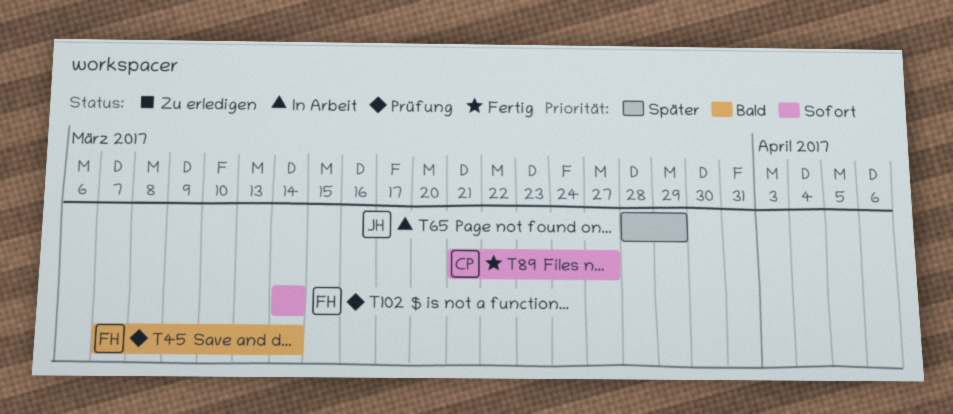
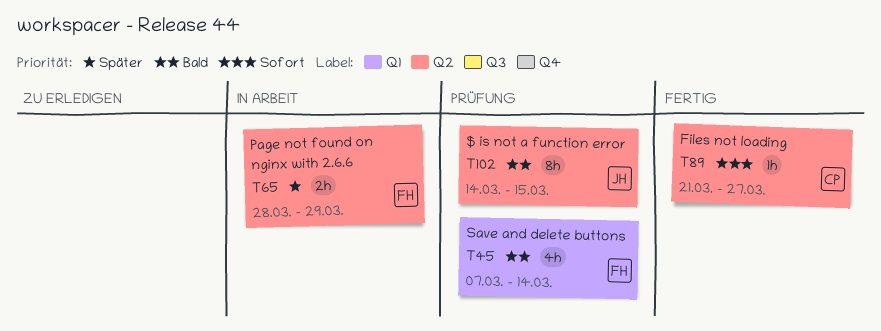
T65, owner: JH -> FH
T102, owner: FH -> JH
T102, priority: Sofort -> Bald
T102, due: Mar 14 -> Mar 15

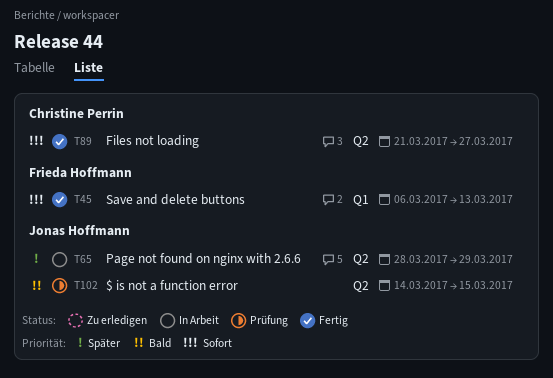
T45, status: Prüfung -> Fertig
T45, priority: Bald -> Sofort
T45, start: Mar 7 -> Mar 6
T45, due: Mar 14 -> Mar 13
T65, owner: Frieda Hoffmann -> Jonas Hoffmann

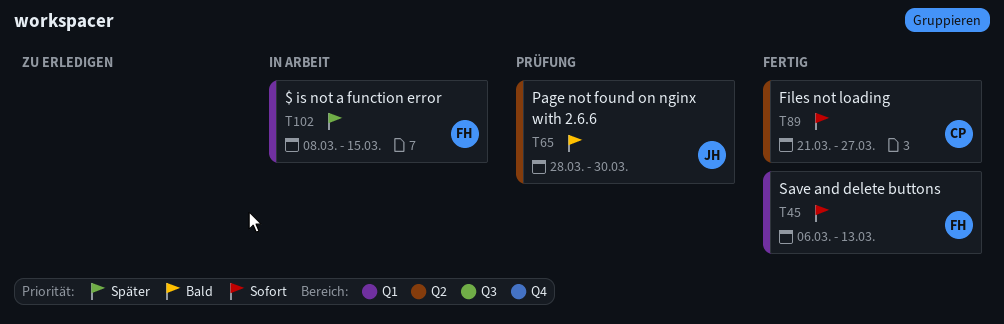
T65, status: In Arbeit -> Prüfung
T65, priority: Später -> Bald
T65, due: Mar 29 -> Mar 30
T102, status: Prüfung -> In Arbeit
T102, owner: Jonas Hoffmann -> Frieda Hoffmann
T102, priority: Bald -> Später
T102, label: Q2 -> Q1
T102, start: Mar 14 -> Mar 8

